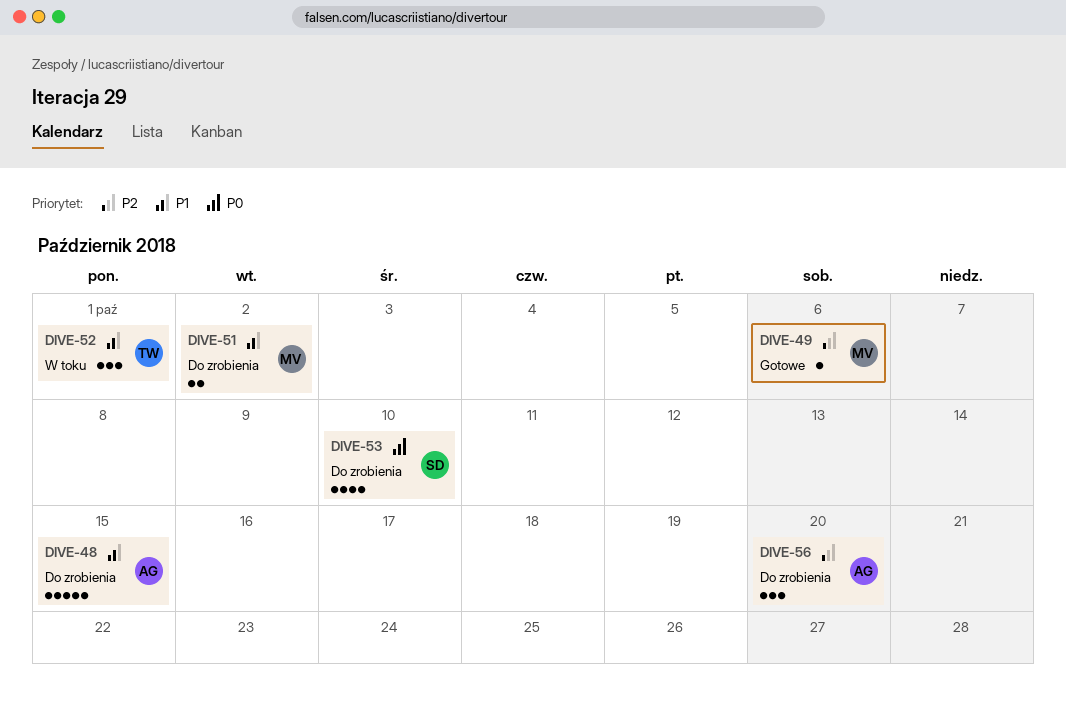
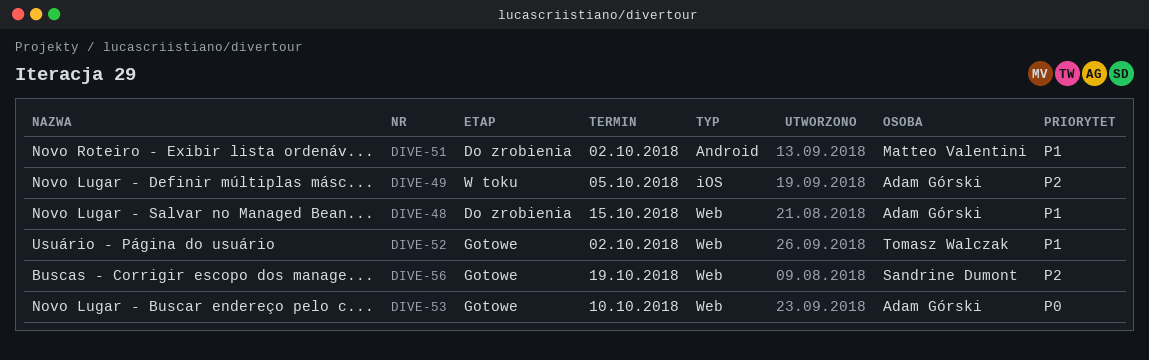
DIVE-49, status: Gotowe -> W toku
DIVE-49, owner: Matteo Valentini -> Adam Górski
DIVE-49, due: Oct 6 -> Oct 5
DIVE-52, status: W toku -> Gotowe
DIVE-52, due: Oct 1 -> Oct 2
DIVE-53, status: Do zrobienia -> Gotowe
DIVE-53, owner: Sandrine Dumont -> Adam Górski
DIVE-56, status: Do zrobienia -> Gotowe
DIVE-56, owner: Adam Górski -> Sandrine Dumont
DIVE-56, due: Oct 20 -> Oct 19

